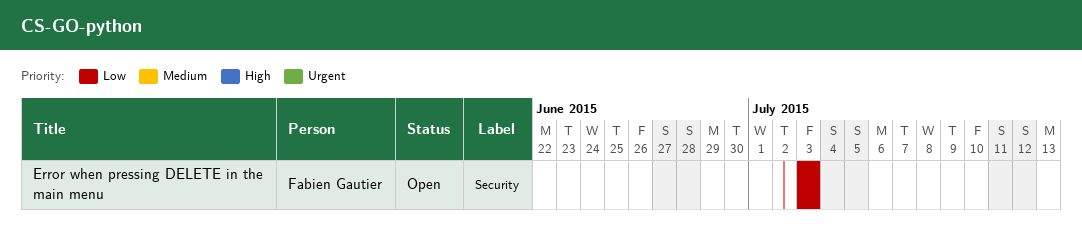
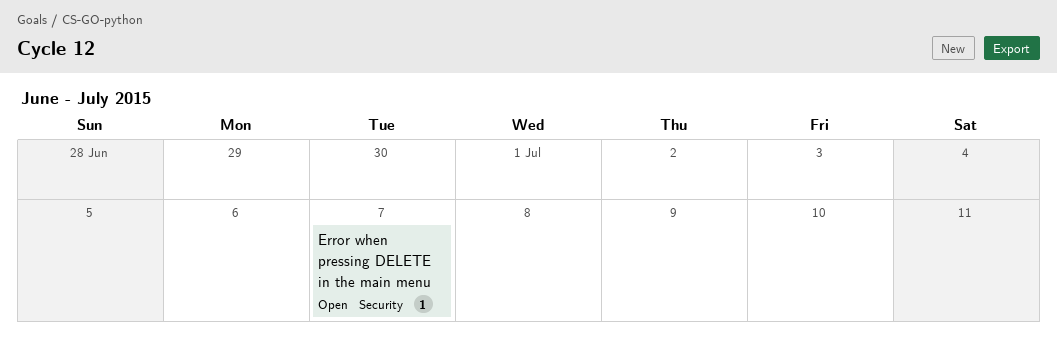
Error when pressing DELETE in the main menu, due: Jul 3 -> Jul 7

